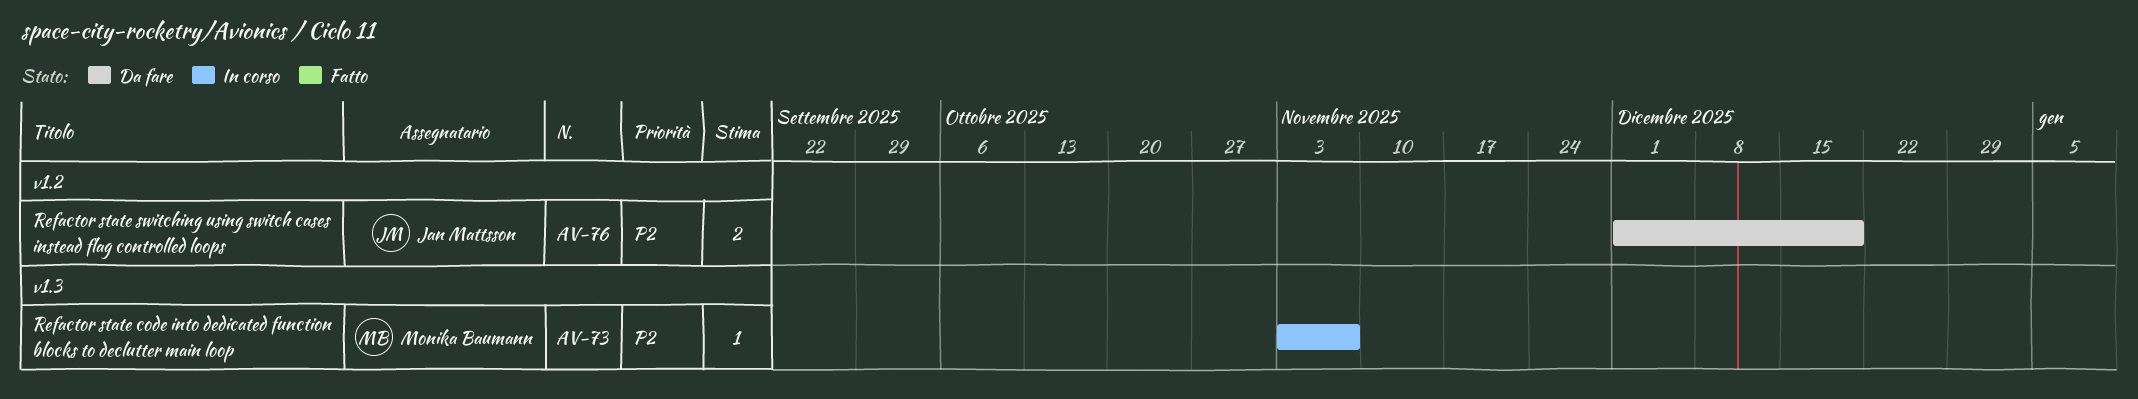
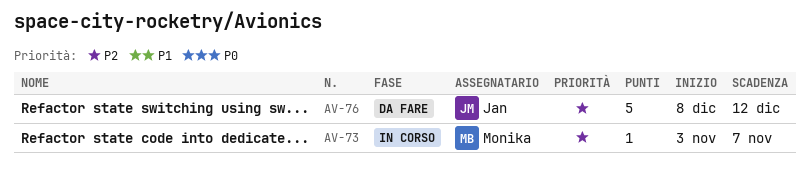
AV-76, estimate: 2 -> 5
AV-76, start: Dec 1 -> Dec 8
AV-76, due: Dec 19 -> Dec 12

